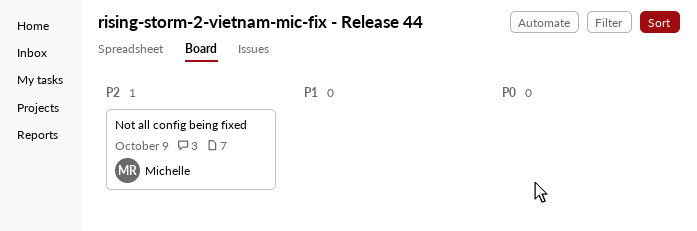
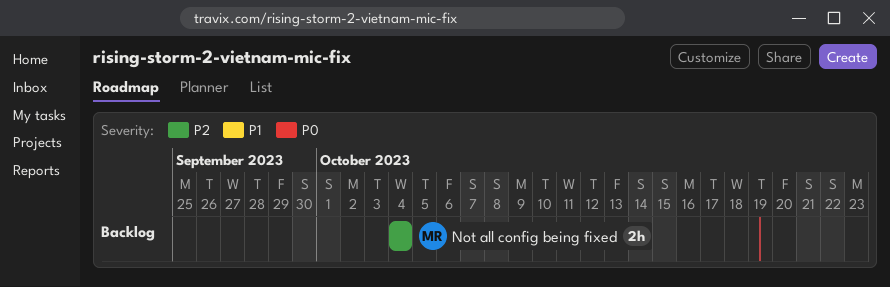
Not all config being fixed, due: Oct 9 -> Oct 4

